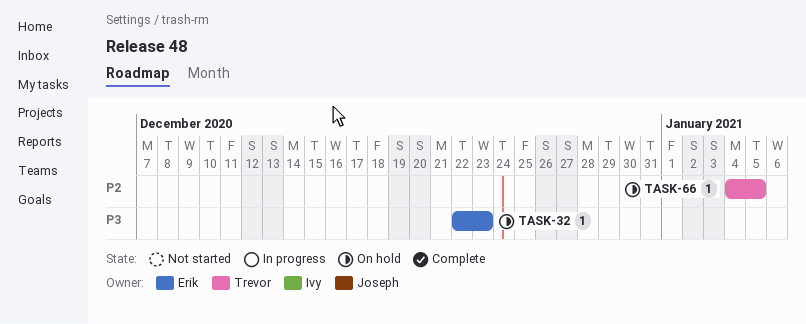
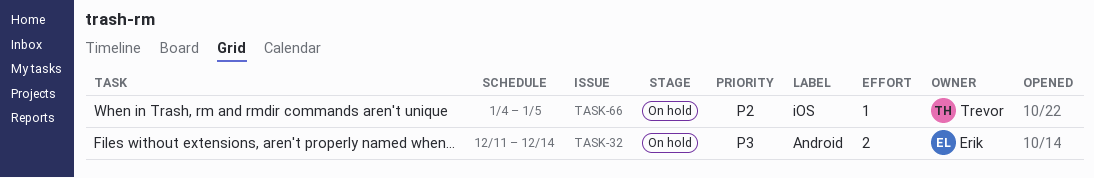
TASK-32, estimate: 1 -> 2
TASK-32, start: Dec 22 -> Dec 11
TASK-32, due: Dec 23 -> Dec 14

